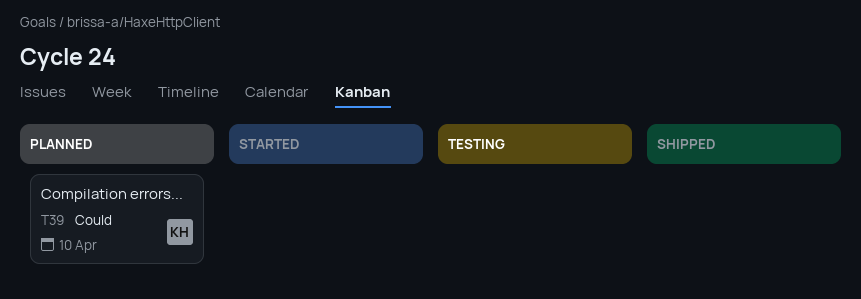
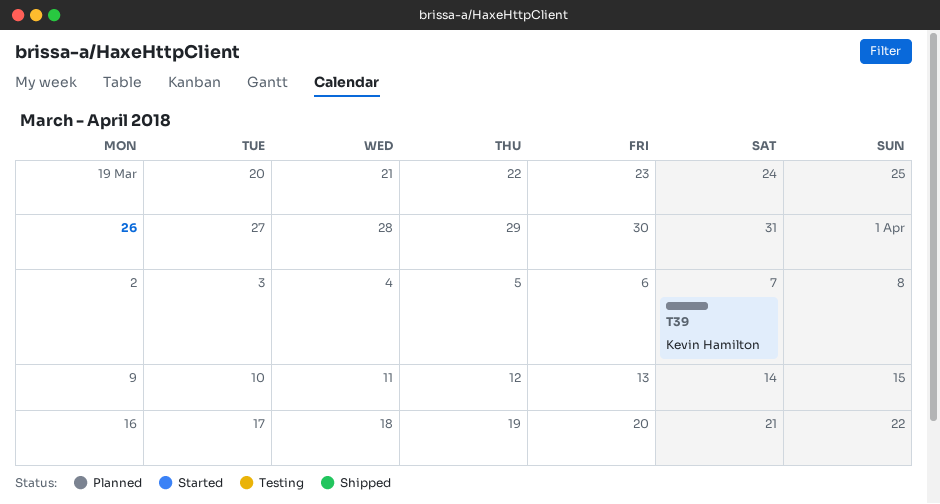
T39, due: Apr 10 -> Apr 7

